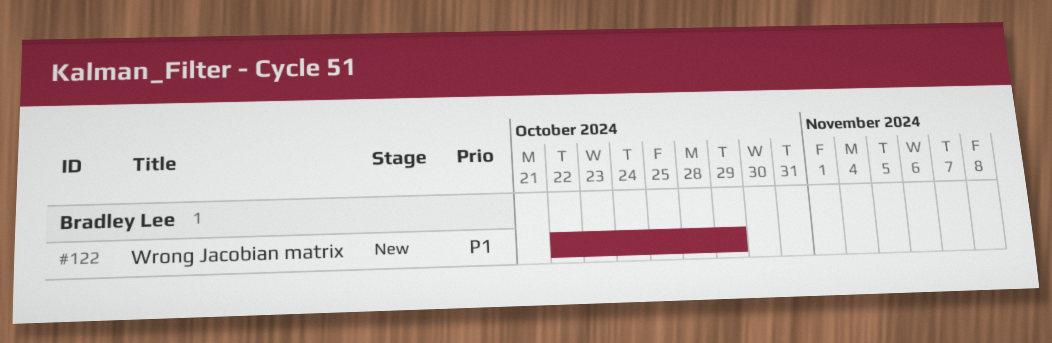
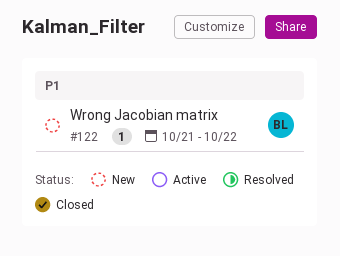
#122, start: Oct 22 -> Oct 21
#122, due: Oct 29 -> Oct 22

